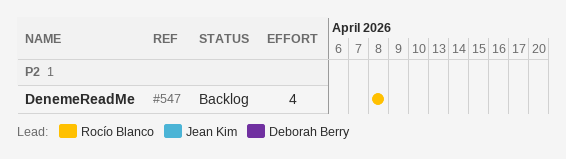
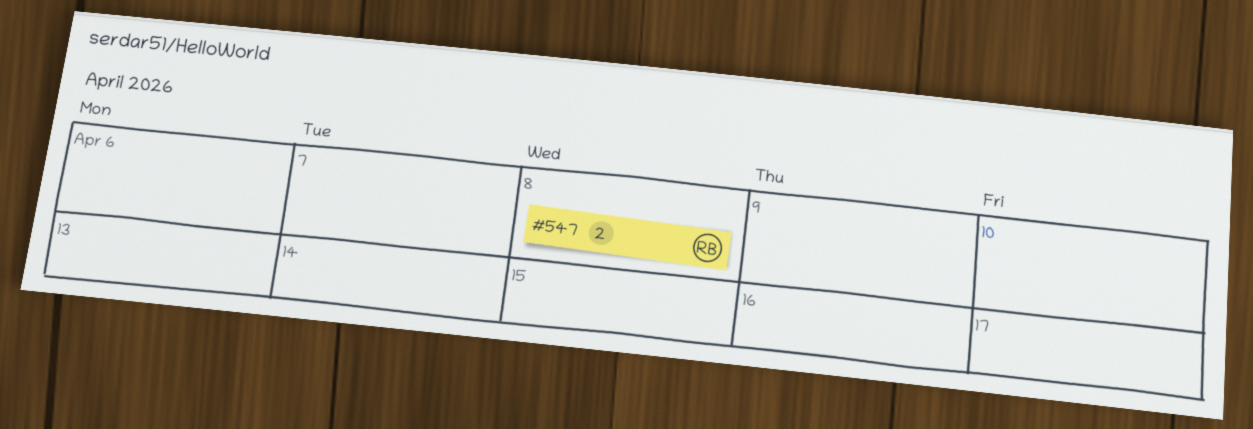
#547, estimate: 4 -> 2

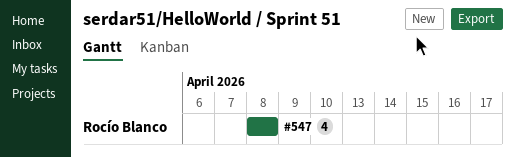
#547, estimate: 2 -> 4

